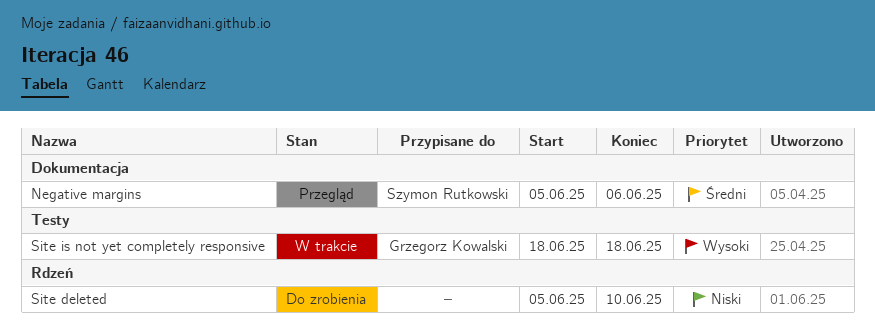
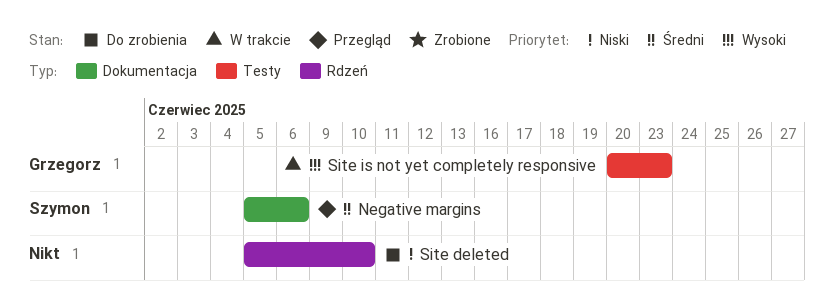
Site is not yet completely responsive, start: Jun 18 -> Jun 20
Site is not yet completely responsive, due: Jun 18 -> Jun 23

